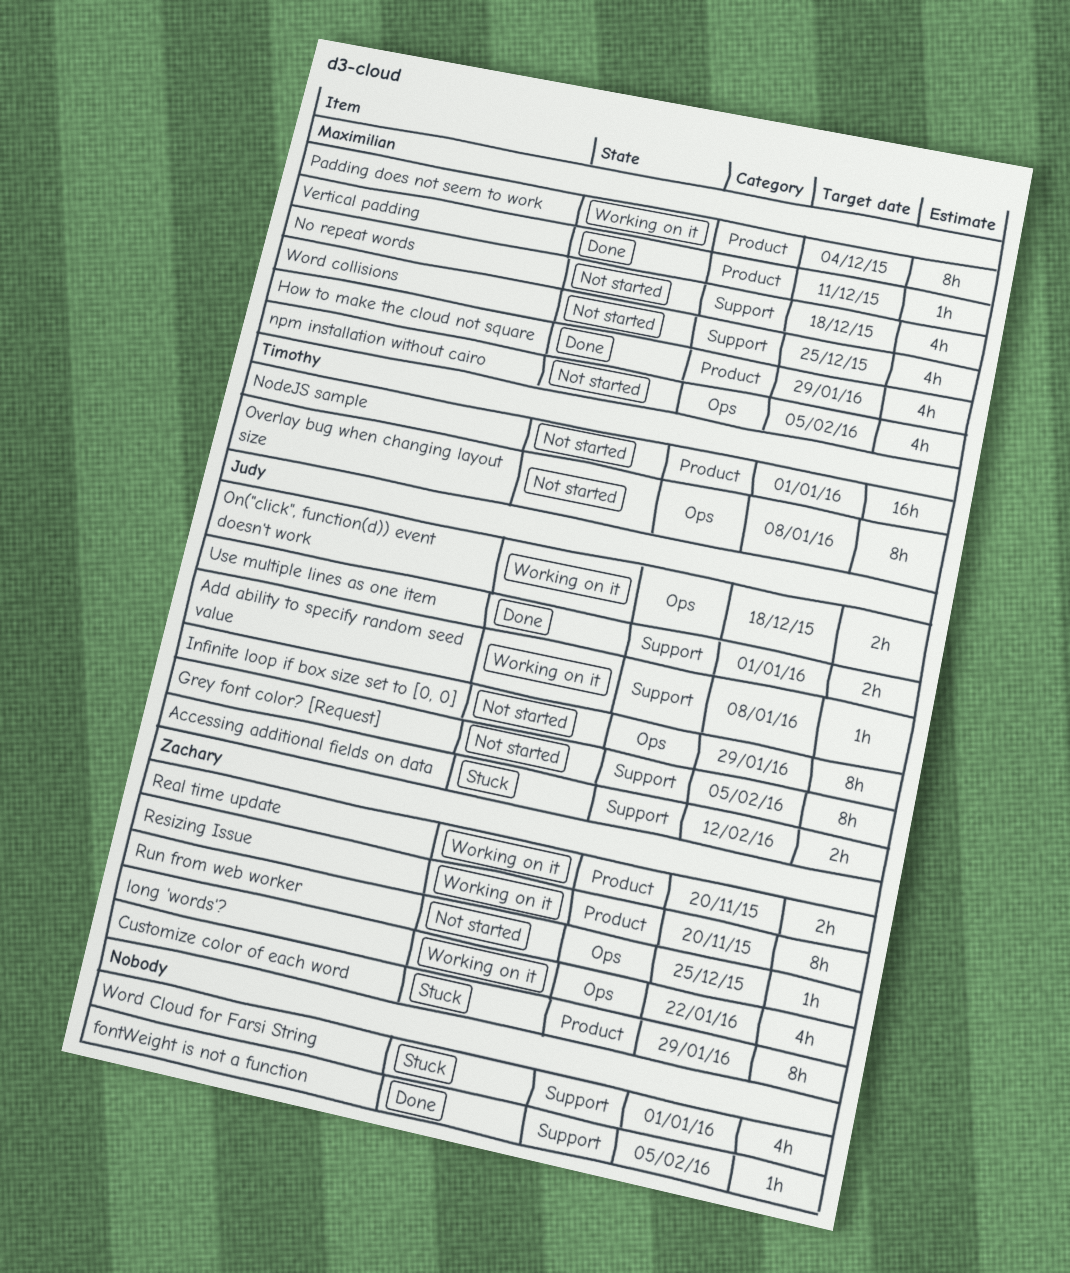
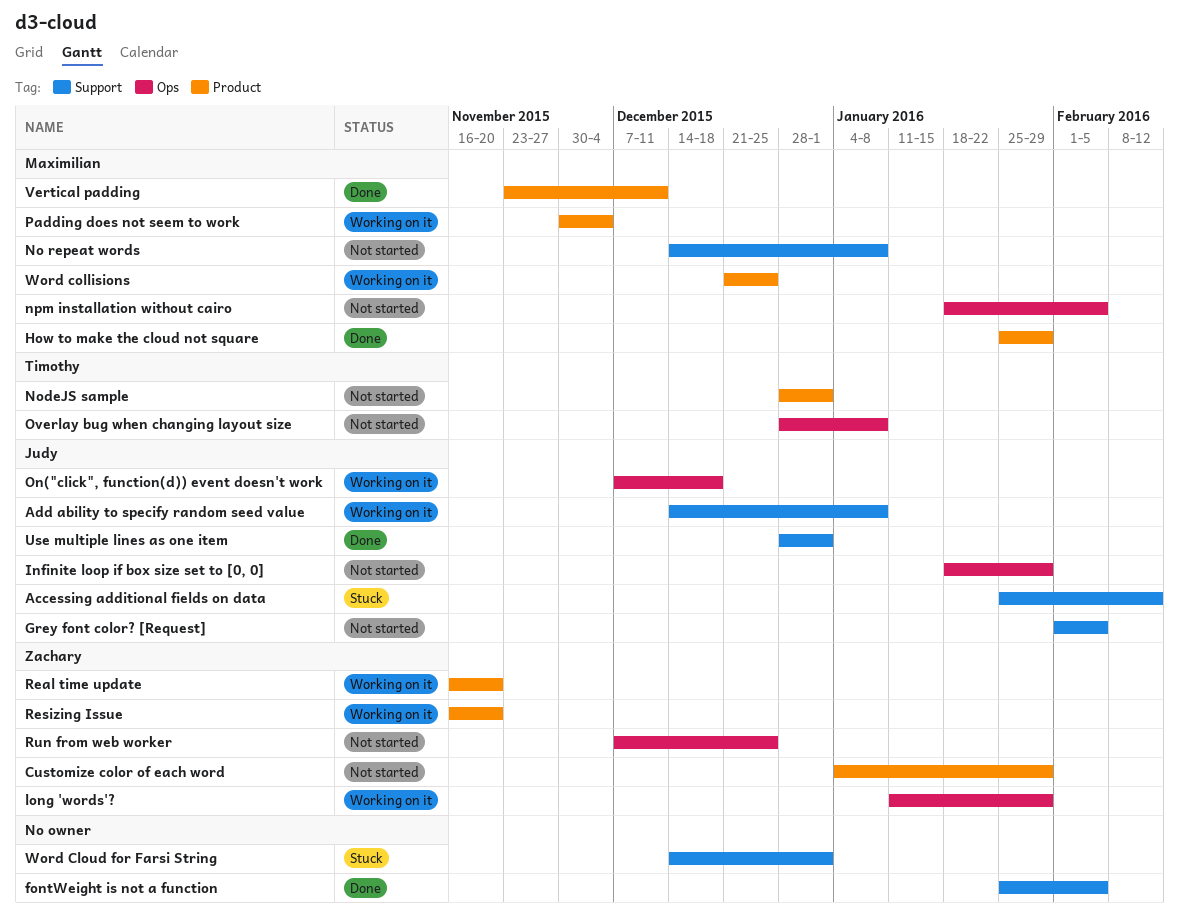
Customize color of each word, status: Stuck -> Not started
long 'words'?, due: Jan 22 -> Jan 29
No repeat words, due: Dec 18 -> Jan 8
Word collisions, status: Not started -> Working on it
Word collisions, label: Support -> Product

